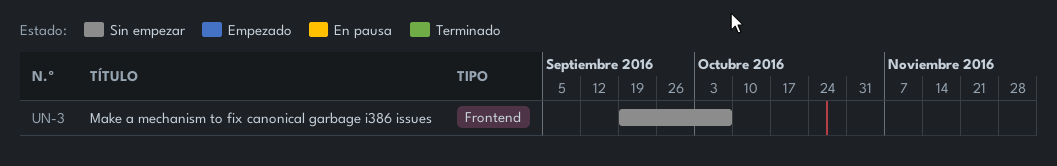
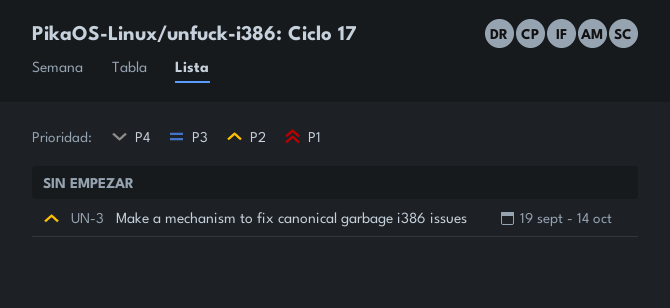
UN-3, due: Oct 7 -> Oct 14

